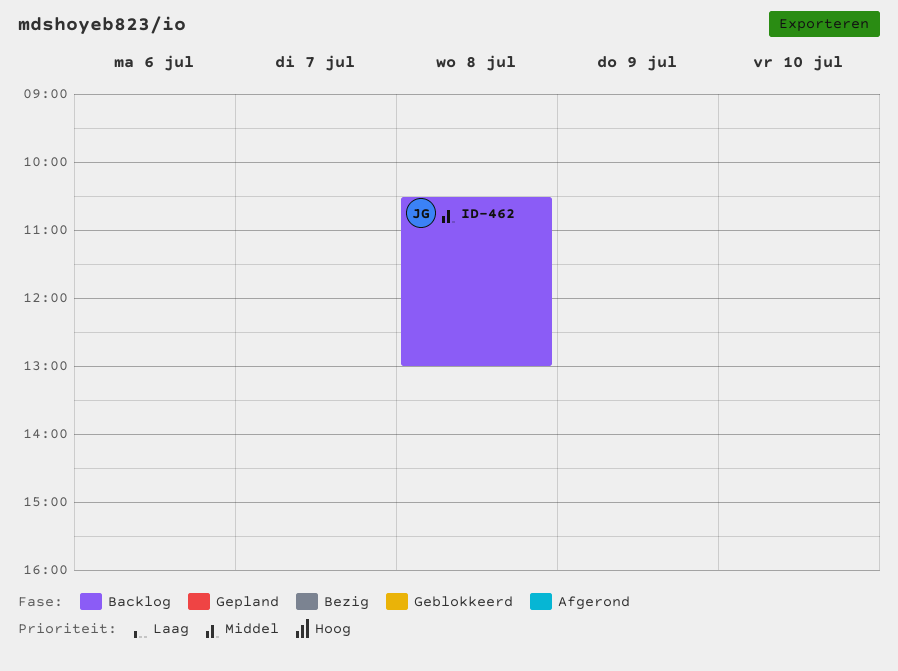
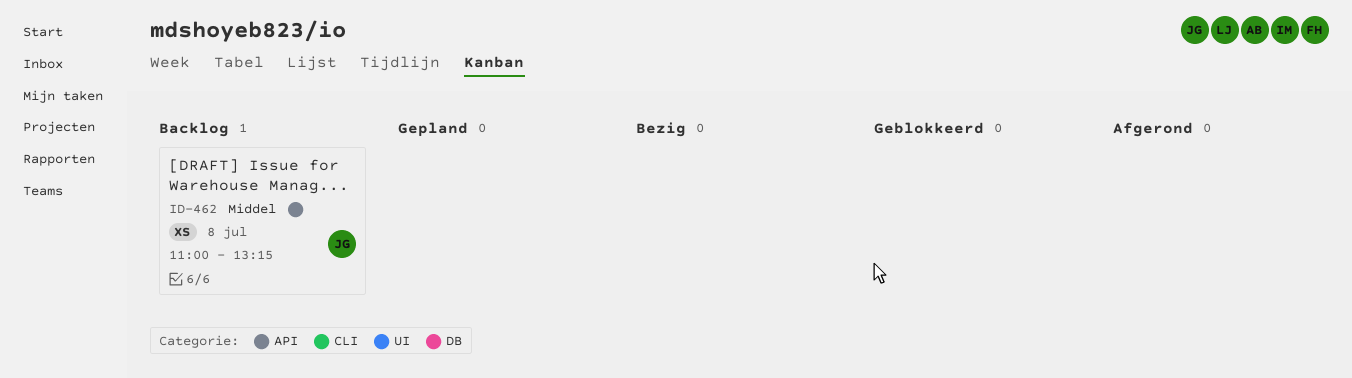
ID-462, begins: 10:30 -> 11:00
ID-462, ends: 13:00 -> 13:15

